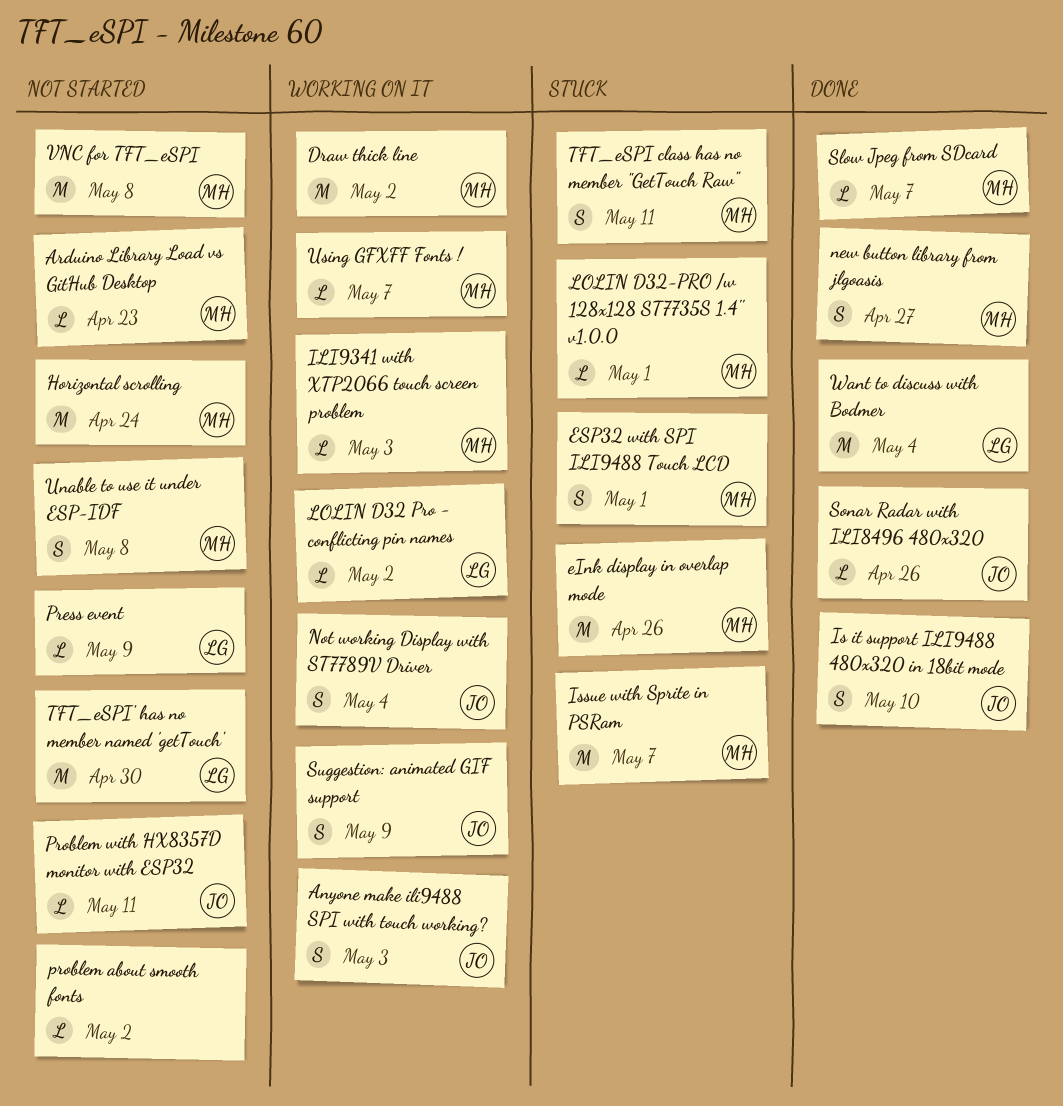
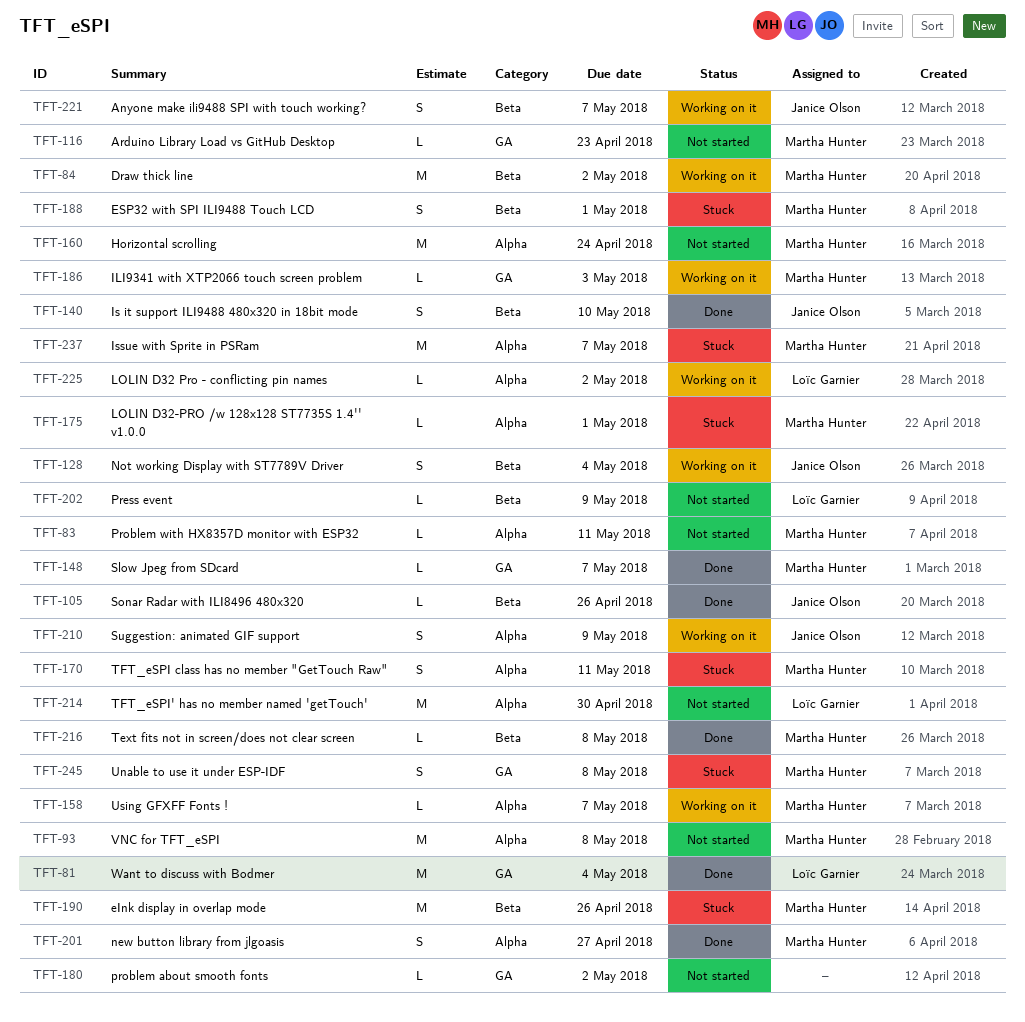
Anyone make ili9488 SPI with touch working?, due: May 3 -> May 7
Problem with HX8357D monitor with ESP32, owner: Janice Olson -> Martha Hunter
Text fits not in screen/does not clear screen: none -> present
Unable to use it under ESP-IDF, status: Not started -> Stuck

